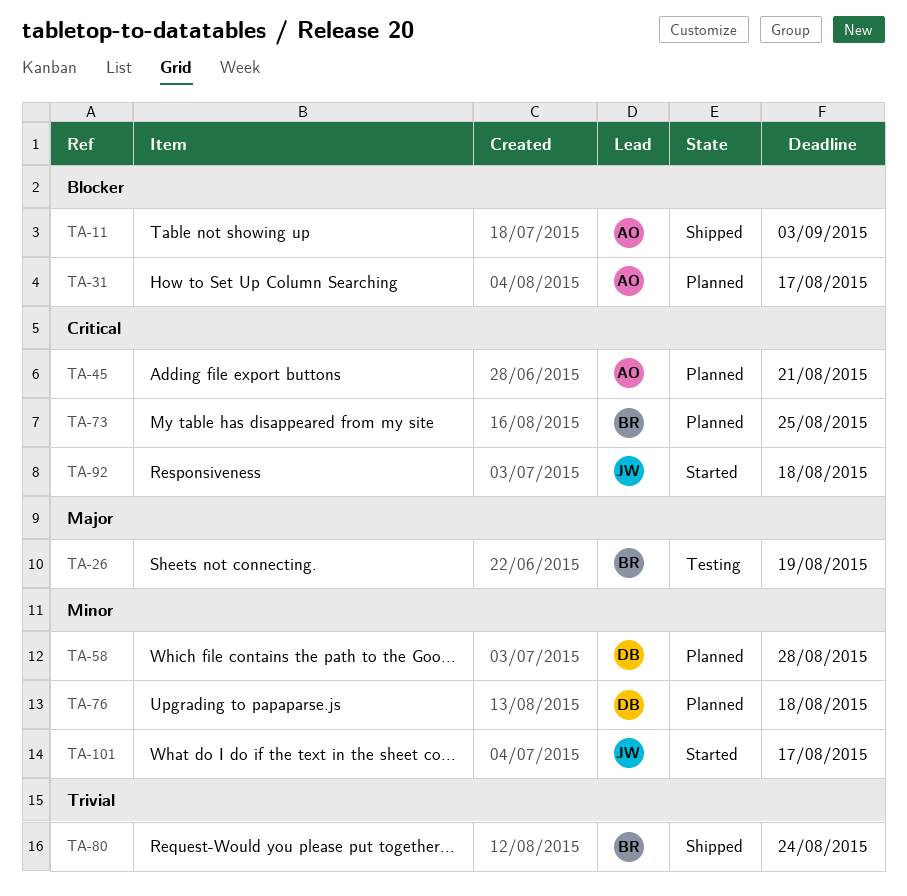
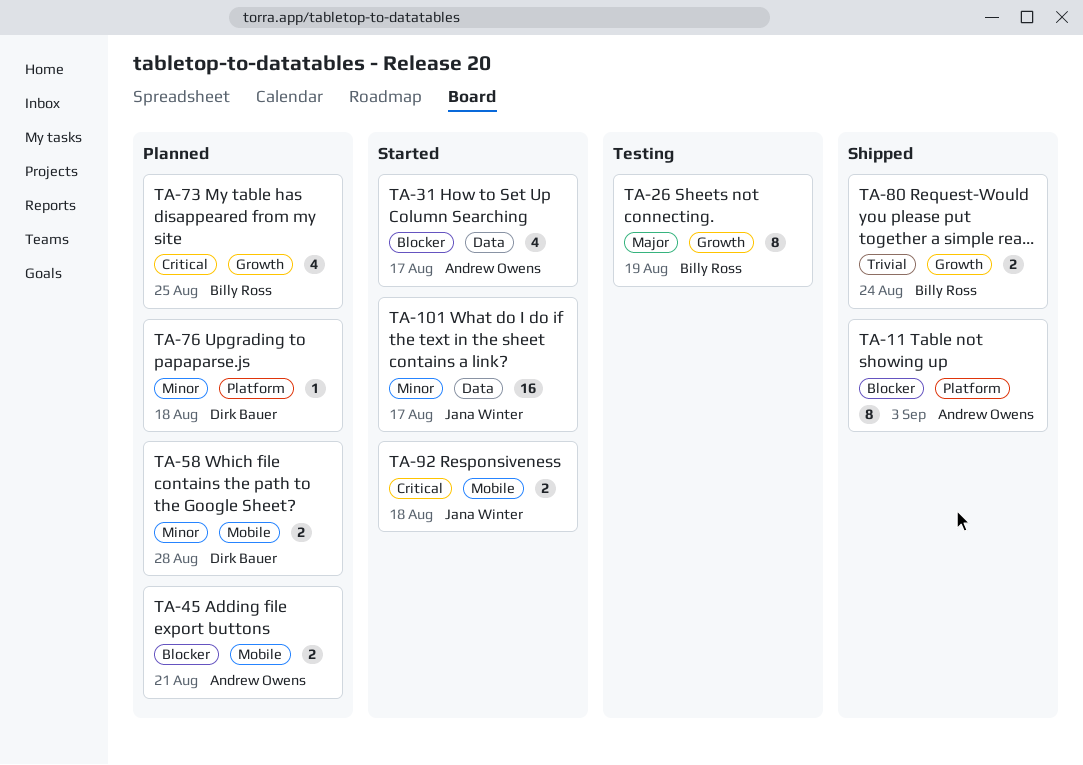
TA-31, status: Planned -> Started
TA-45, priority: Critical -> Blocker

